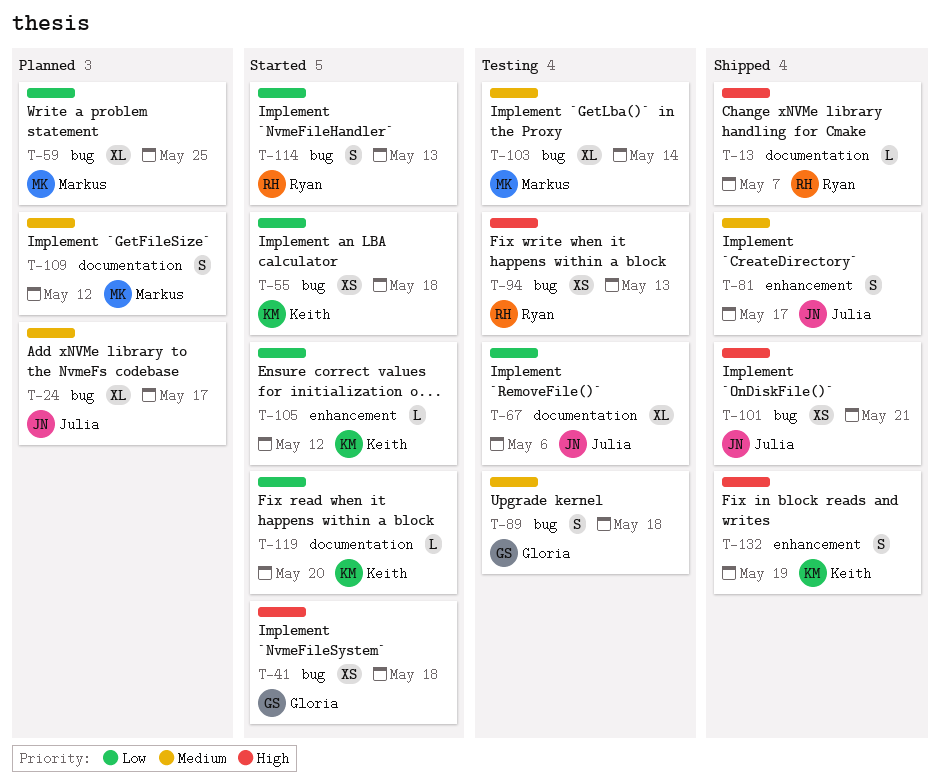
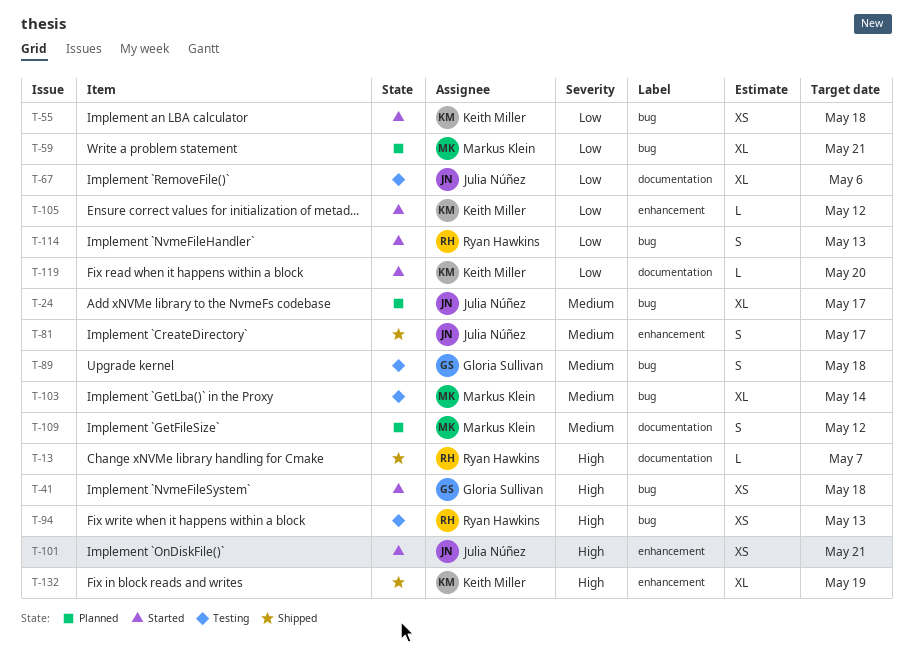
T-59, due: May 25 -> May 21
T-101, status: Shipped -> Started
T-101, label: bug -> enhancement
T-132, estimate: S -> XL

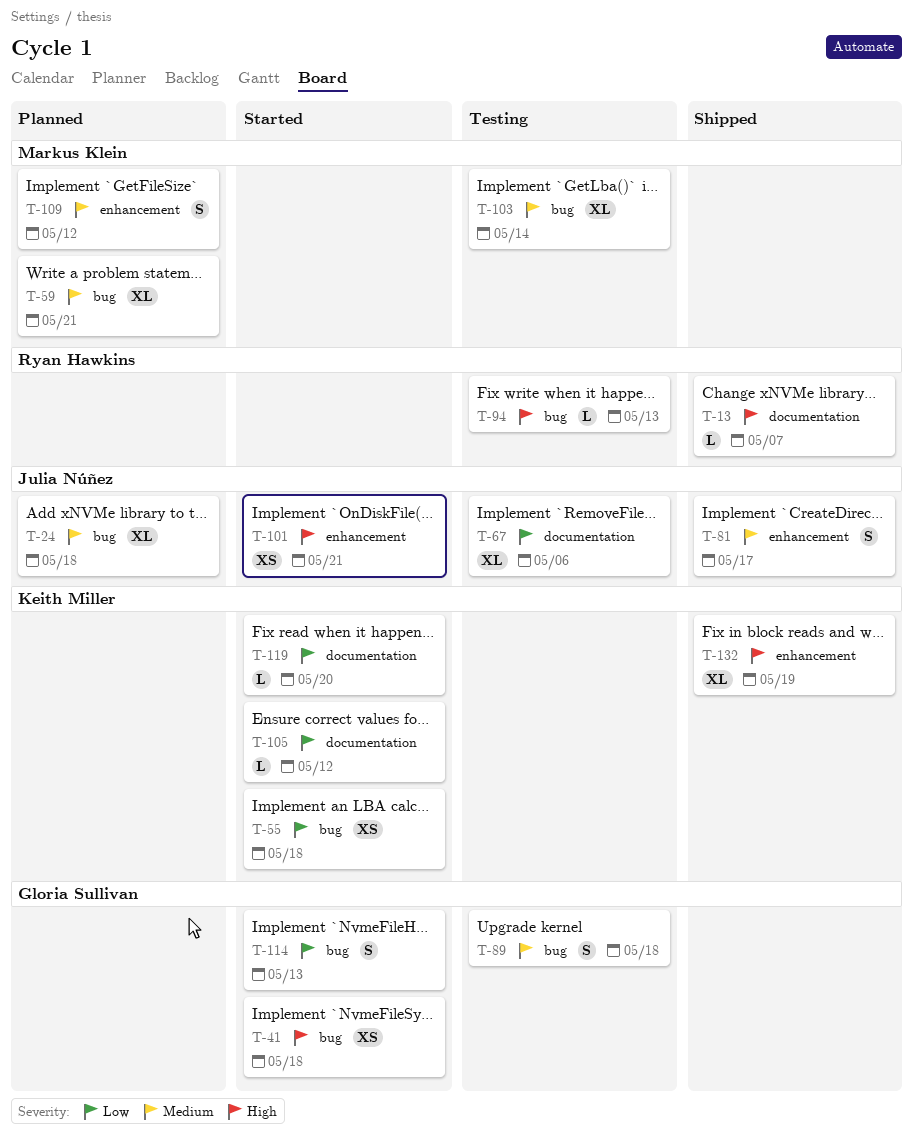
T-24, due: May 17 -> May 18
T-59, priority: Low -> Medium
T-94, estimate: XS -> L
T-105, label: enhancement -> documentation
T-109, label: documentation -> enhancement
T-114, owner: Ryan Hawkins -> Gloria Sullivan

